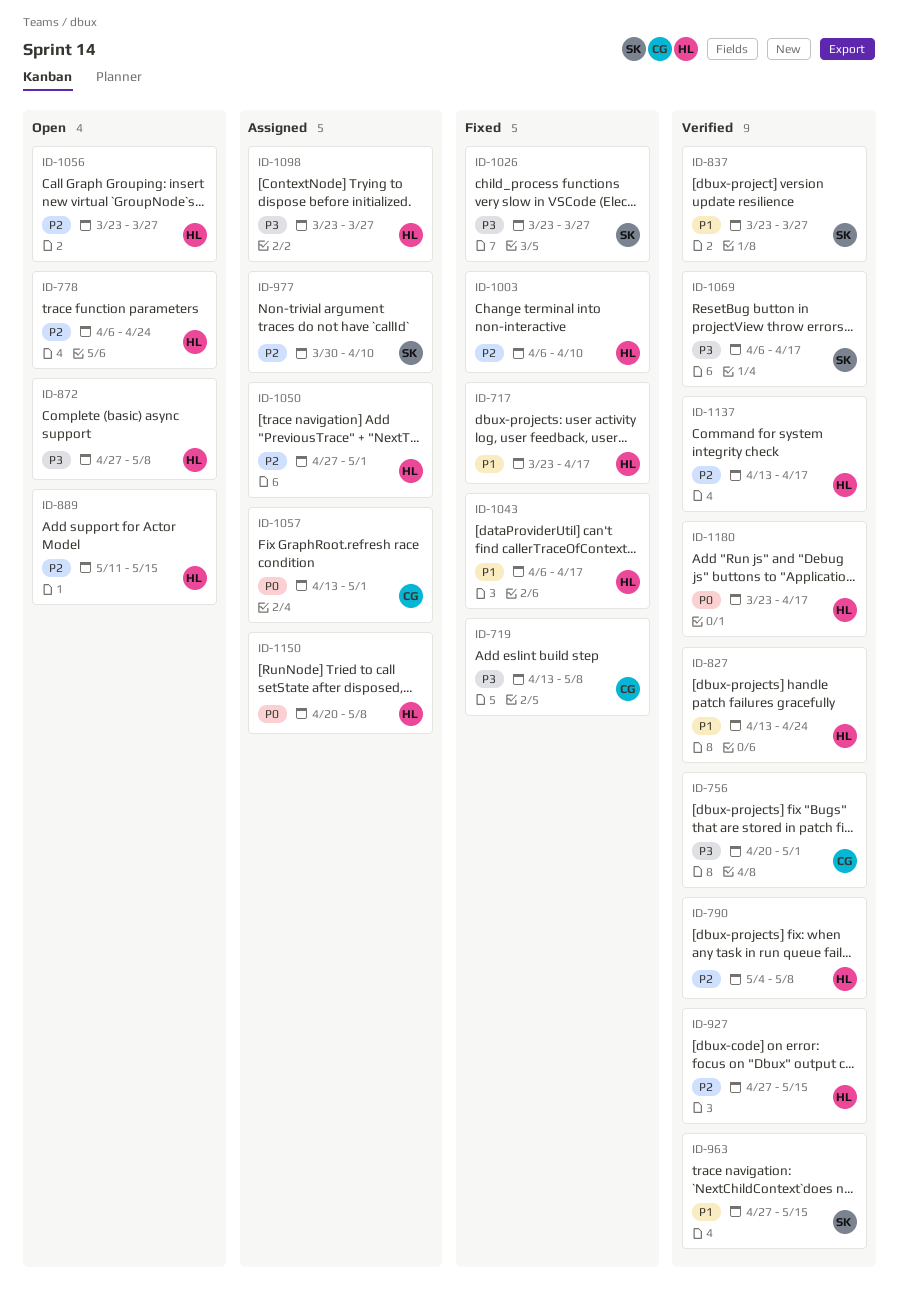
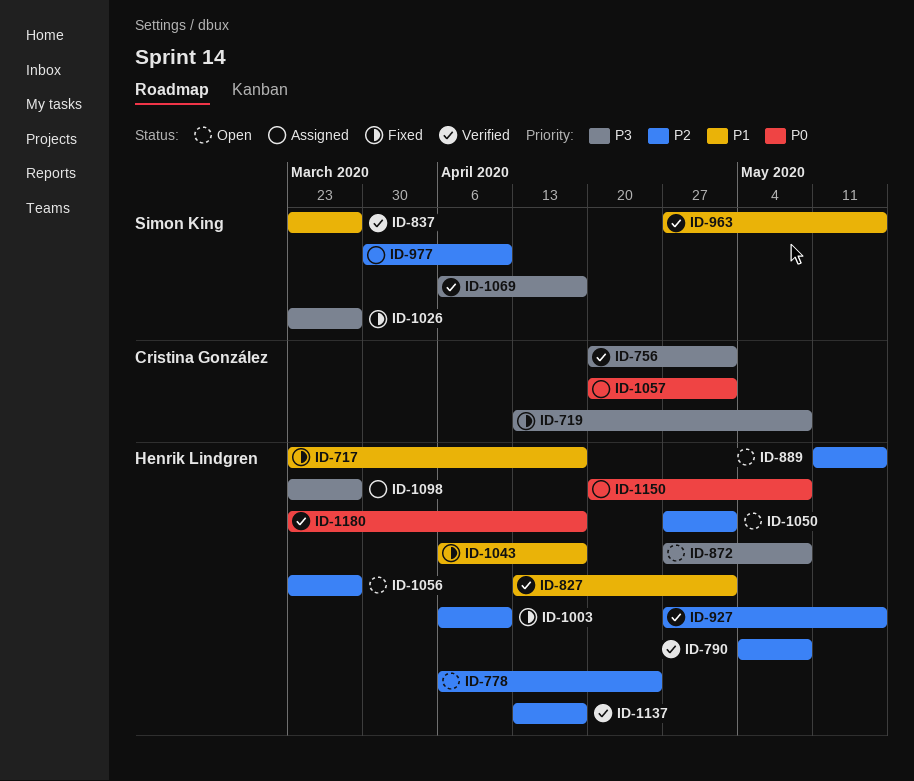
ID-827, due: Apr 24 -> May 1
ID-1050, status: Assigned -> Open
ID-1057, start: Apr 13 -> Apr 20

